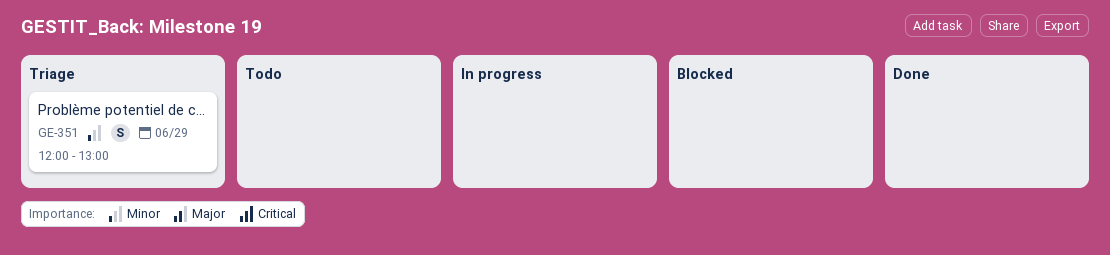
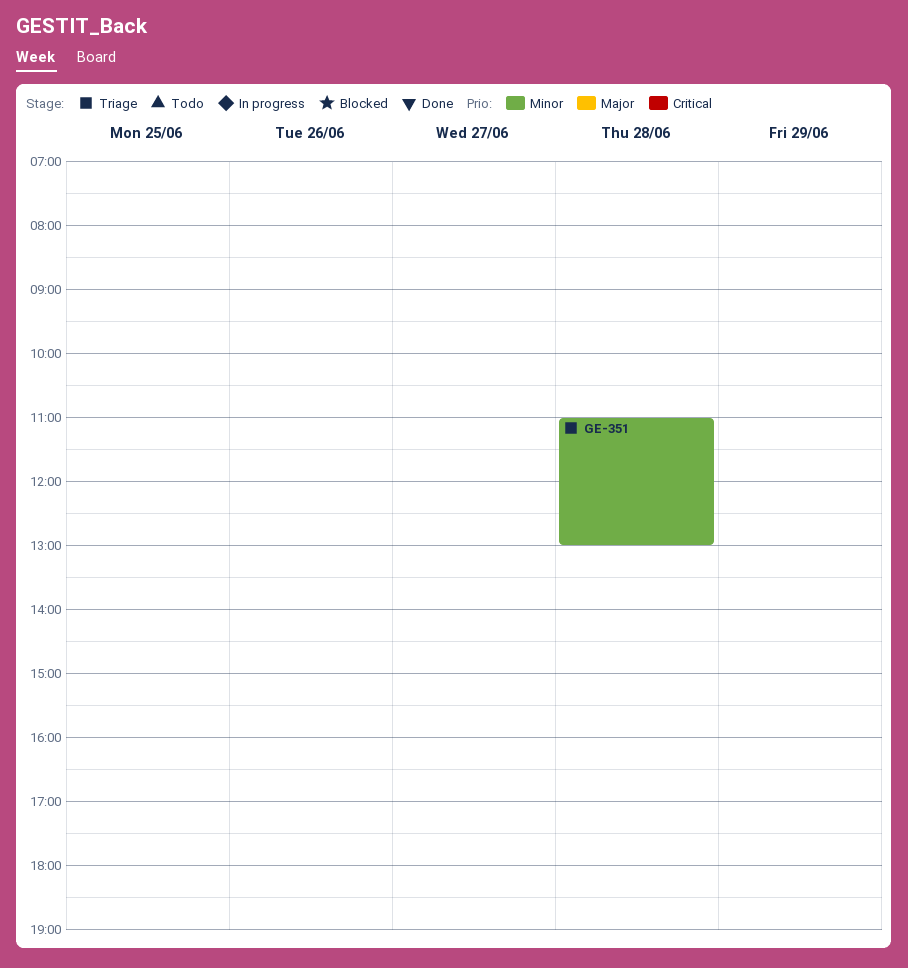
GE-351, day: Jun 29 -> Jun 28
GE-351, begins: 12:00 -> 11:00

